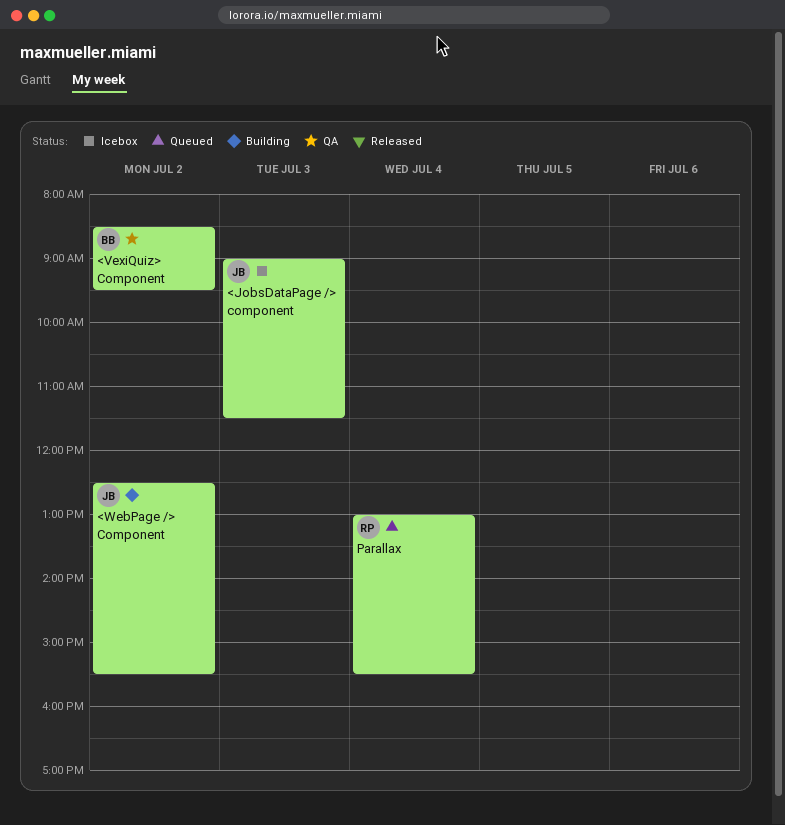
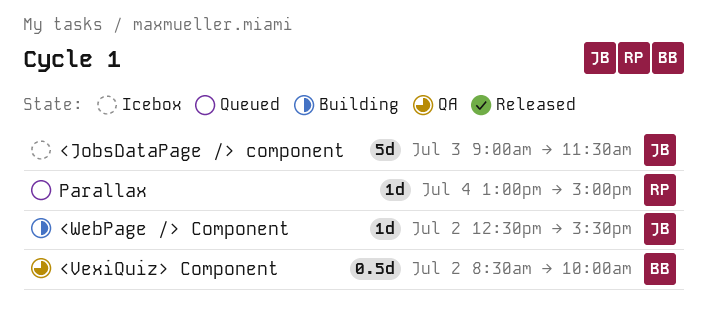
<VexiQuiz> Component, ends: 09:30 -> 10:00
Parallax, ends: 15:30 -> 15:00

